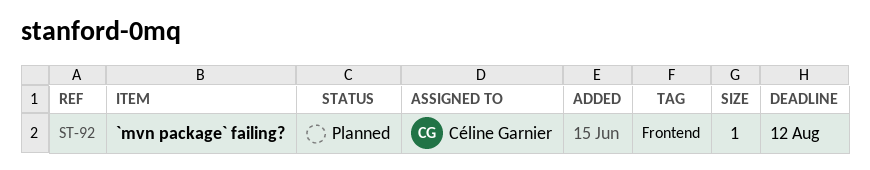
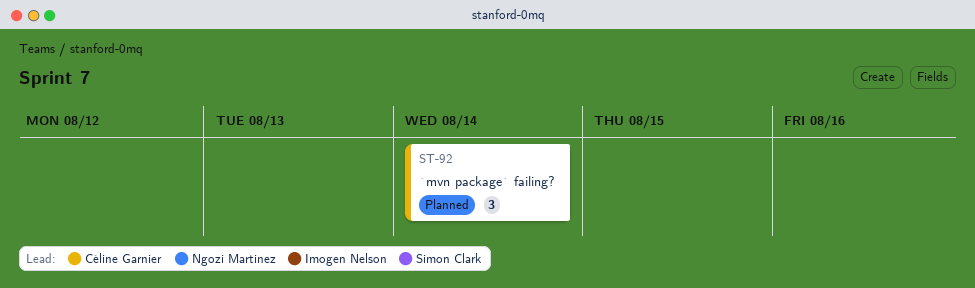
ST-92, estimate: 1 -> 3
ST-92, due: Aug 12 -> Aug 14

